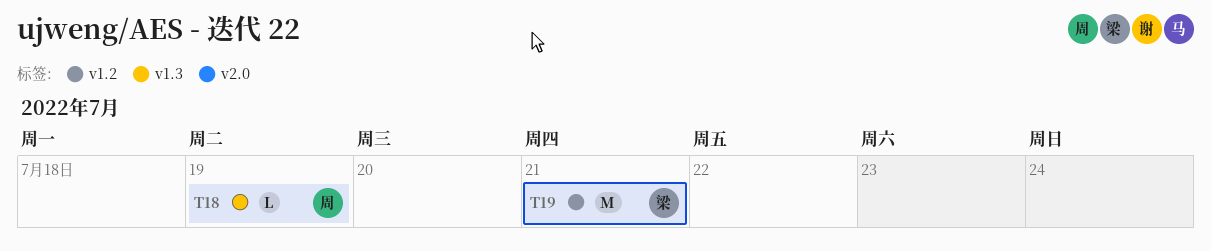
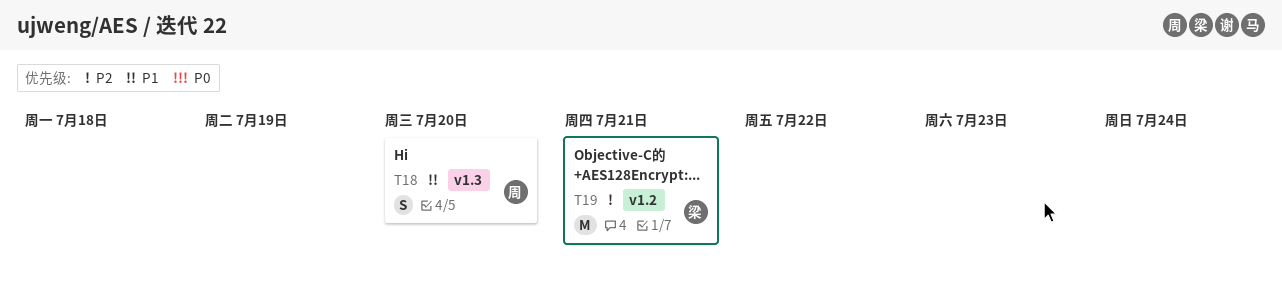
T18, estimate: L -> S
T18, due: Jul 19 -> Jul 20

